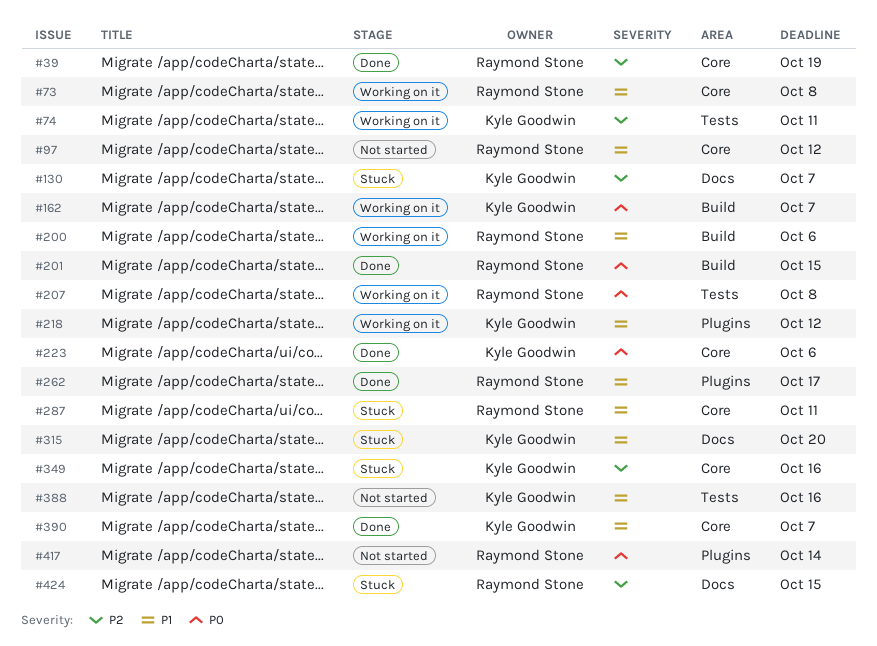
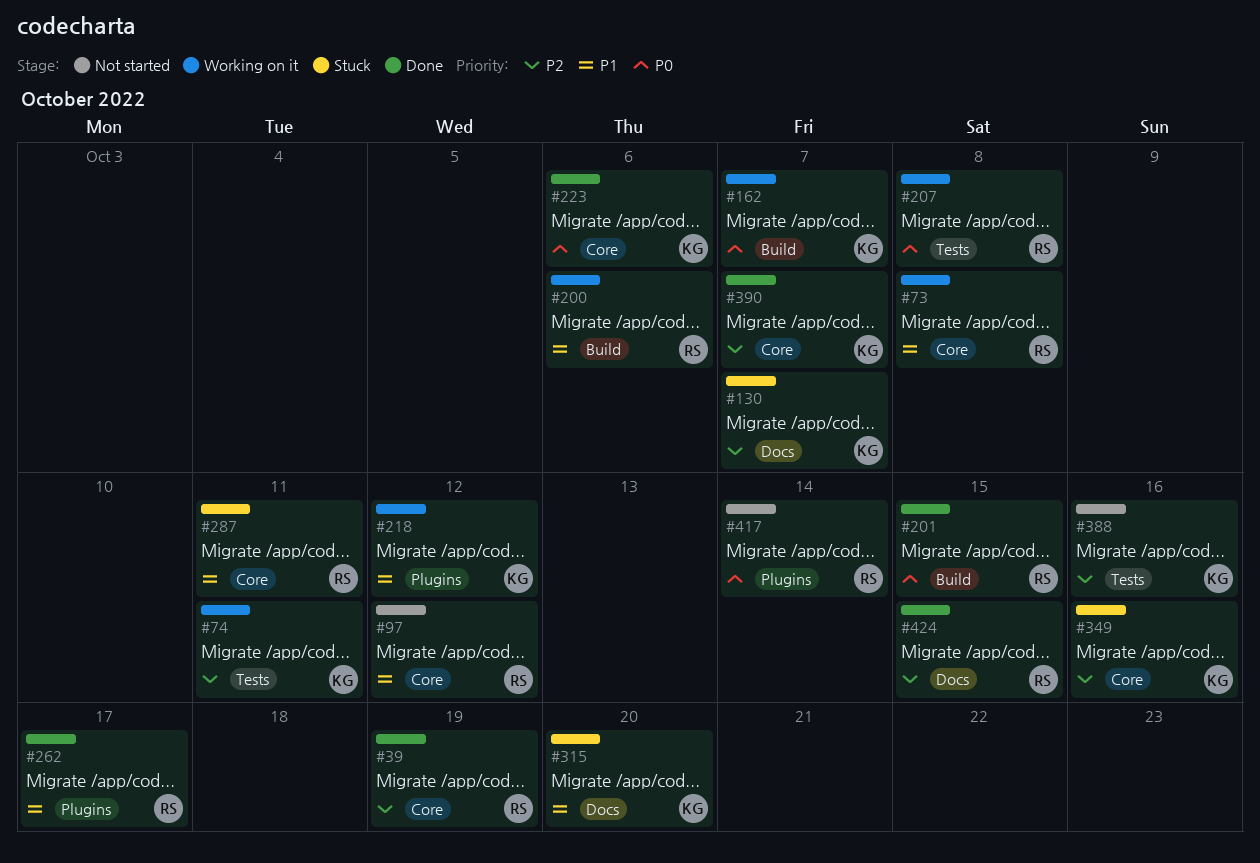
#388, priority: P1 -> P2
#390, priority: P1 -> P2
#424, status: Stuck -> Done

